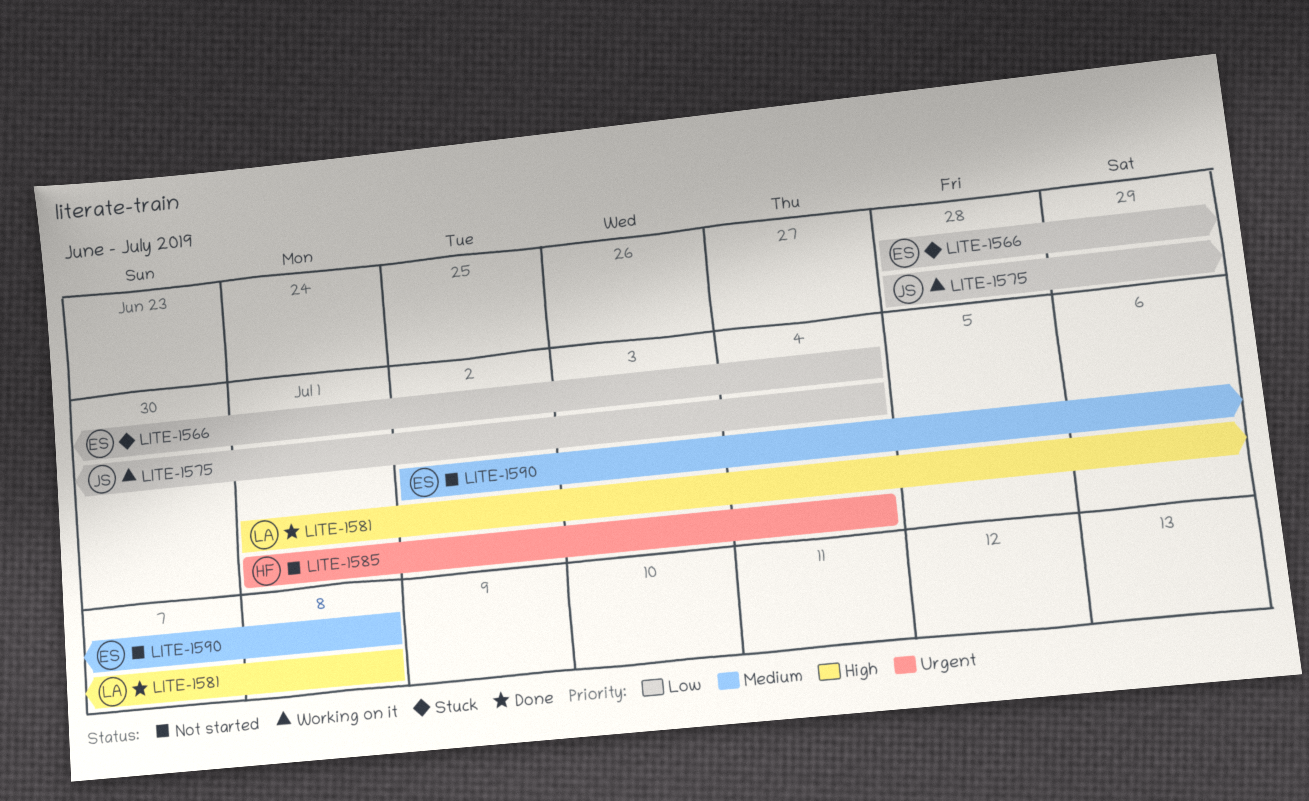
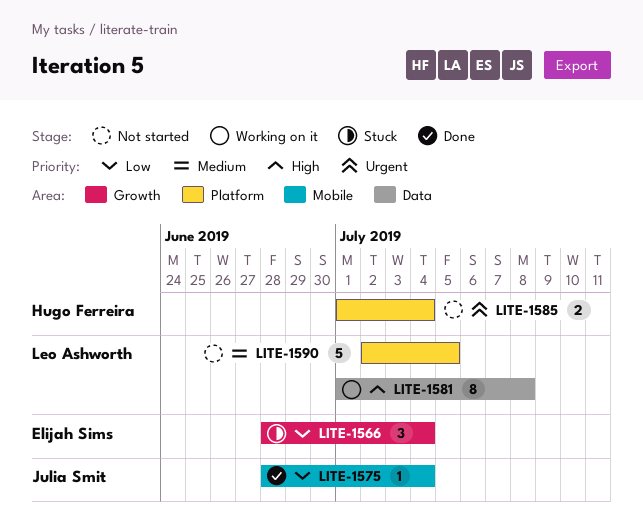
LITE-1575, status: Working on it -> Done
LITE-1581, status: Done -> Working on it
LITE-1590, owner: Elijah Sims -> Leo Ashworth
LITE-1590, due: Jul 8 -> Jul 5

